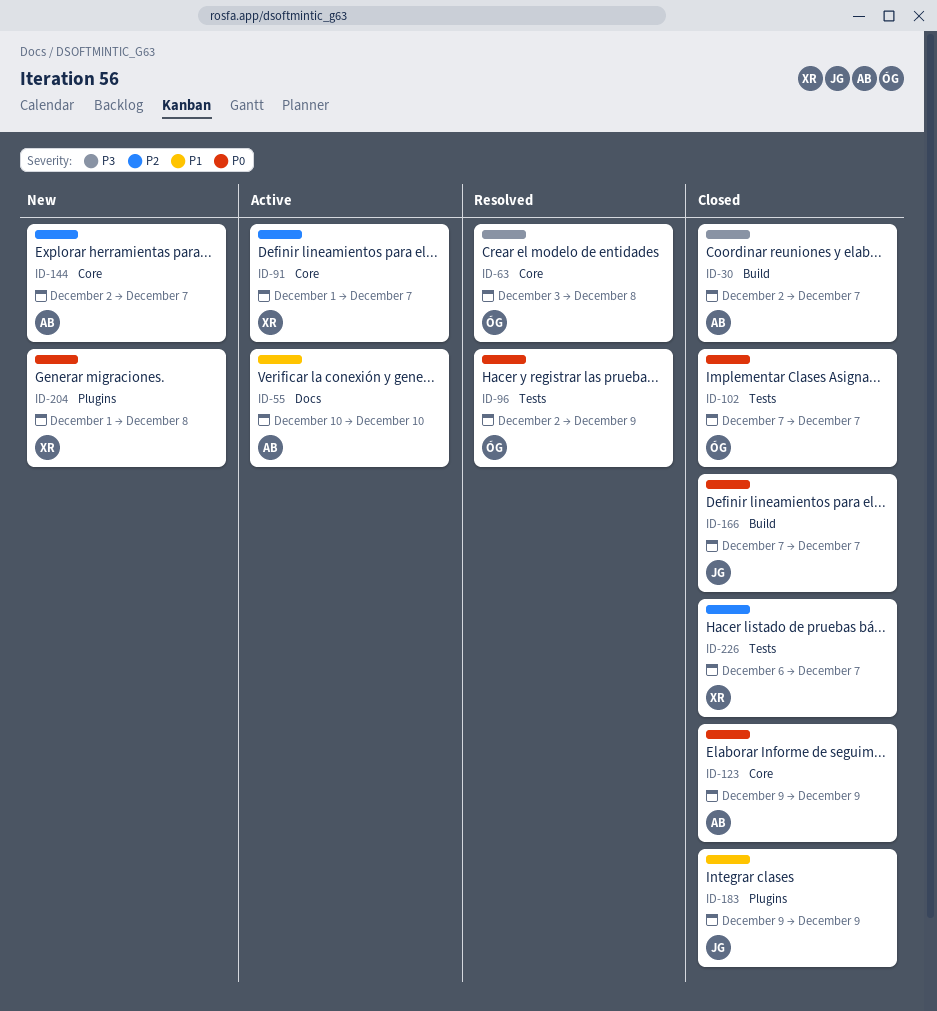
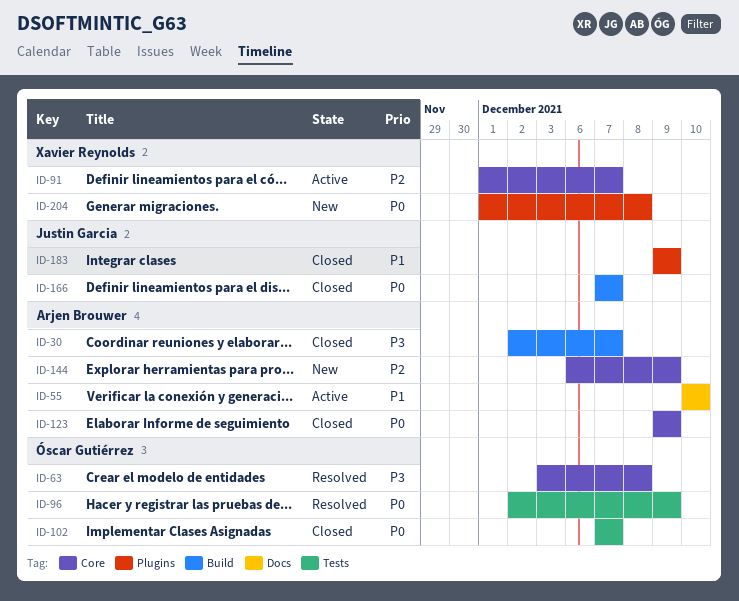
ID-144, start: Dec 2 -> Dec 6
ID-144, due: Dec 7 -> Dec 9
ID-226: present -> none

